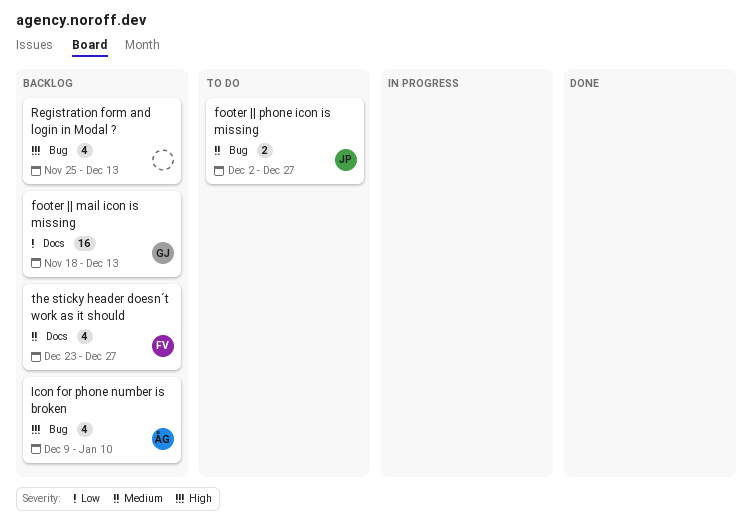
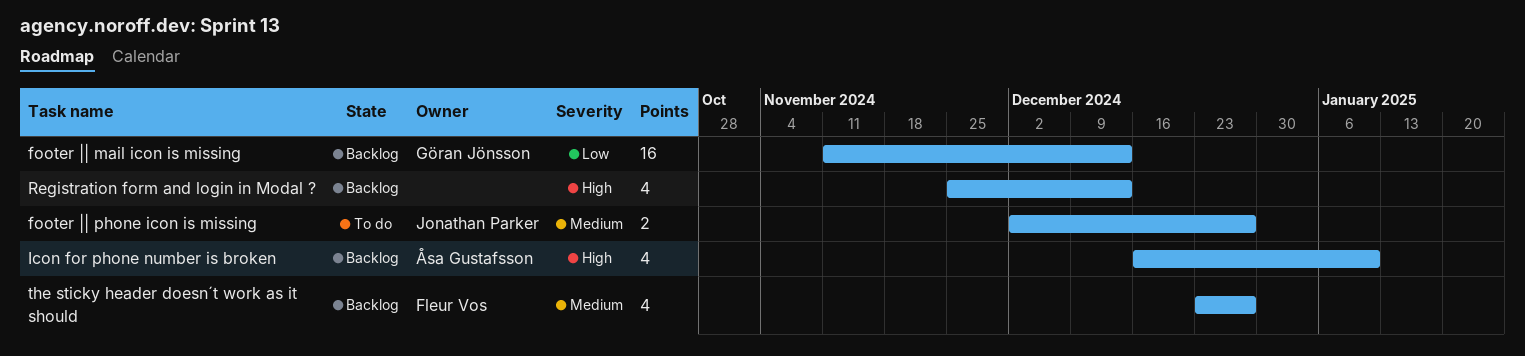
footer || mail icon is missing, start: Nov 18 -> Nov 11
Icon for phone number is broken, start: Dec 9 -> Dec 16

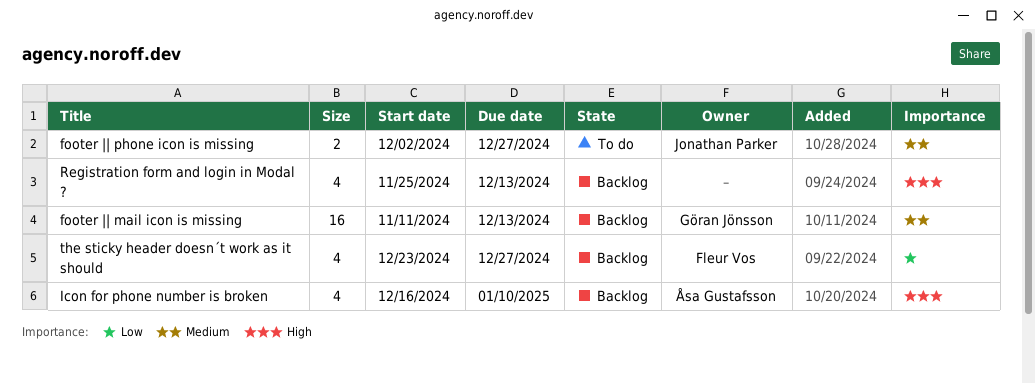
footer || mail icon is missing, priority: Low -> Medium
the sticky header doesn´t work as it should, priority: Medium -> Low

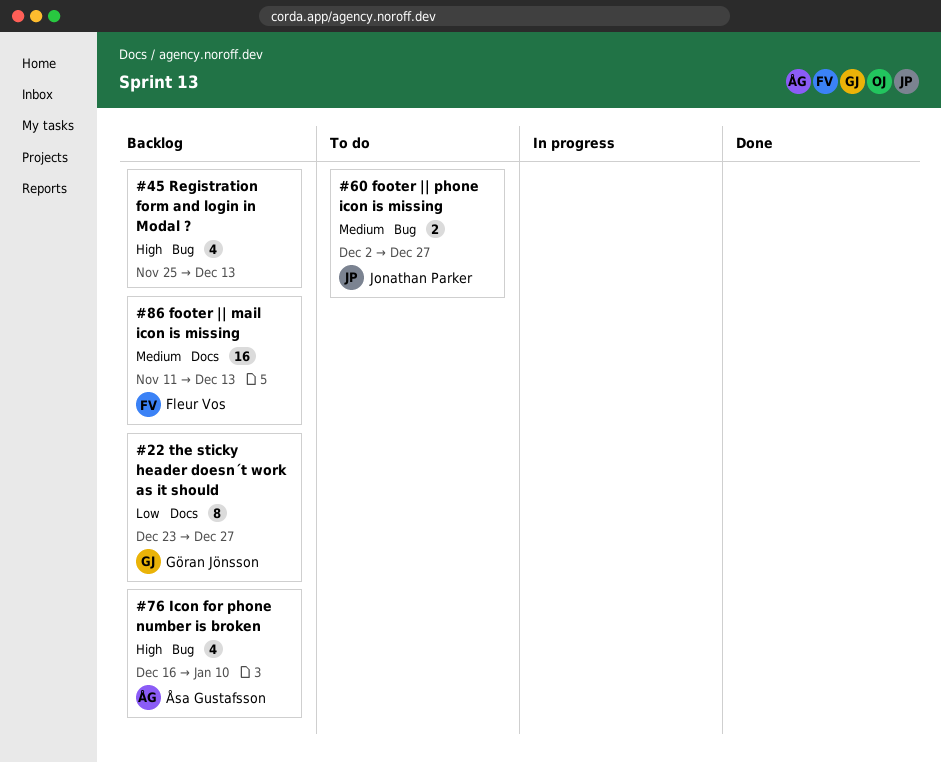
footer || mail icon is missing, owner: Göran Jönsson -> Fleur Vos
the sticky header doesn´t work as it should, owner: Fleur Vos -> Göran Jönsson
the sticky header doesn´t work as it should, estimate: 4 -> 8

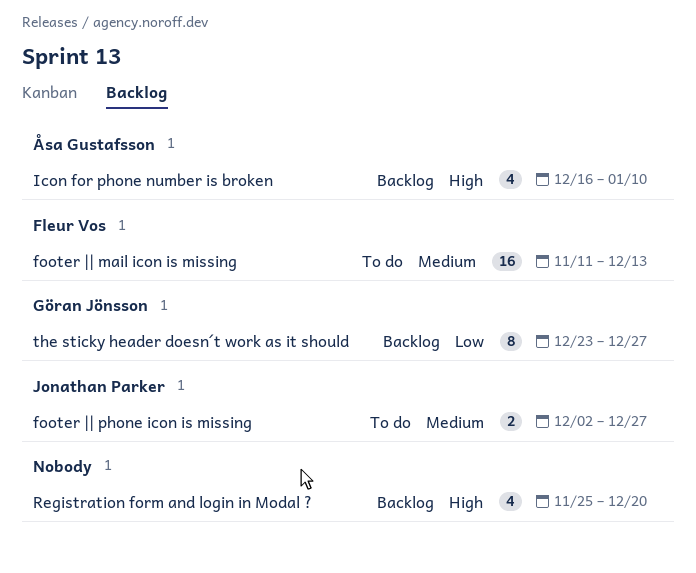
footer || mail icon is missing, status: Backlog -> To do
Registration form and login in Modal ?, due: Dec 13 -> Dec 20

